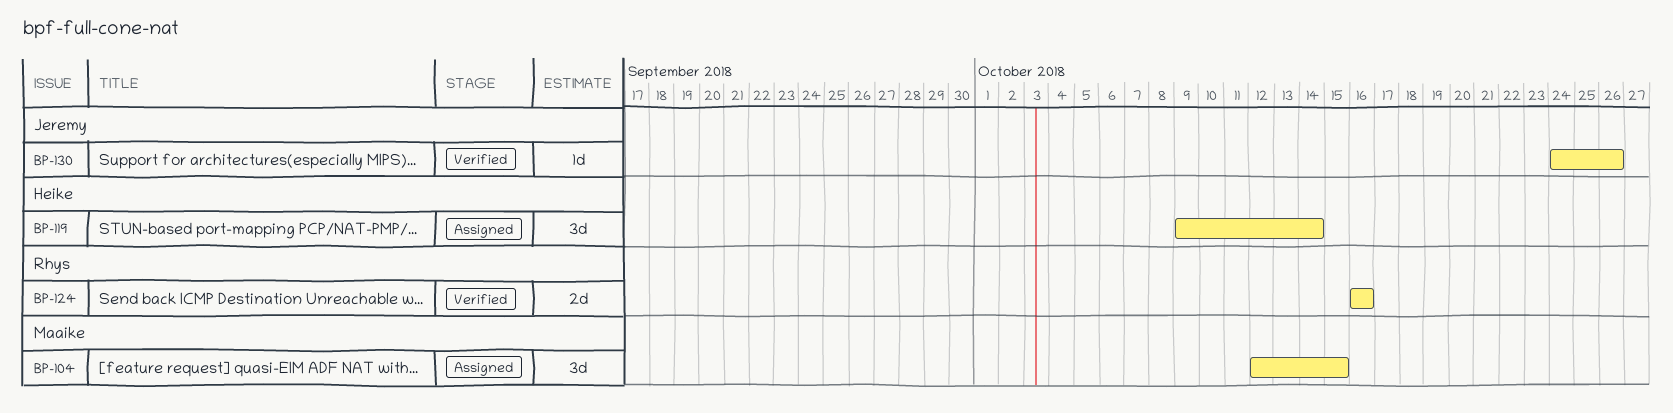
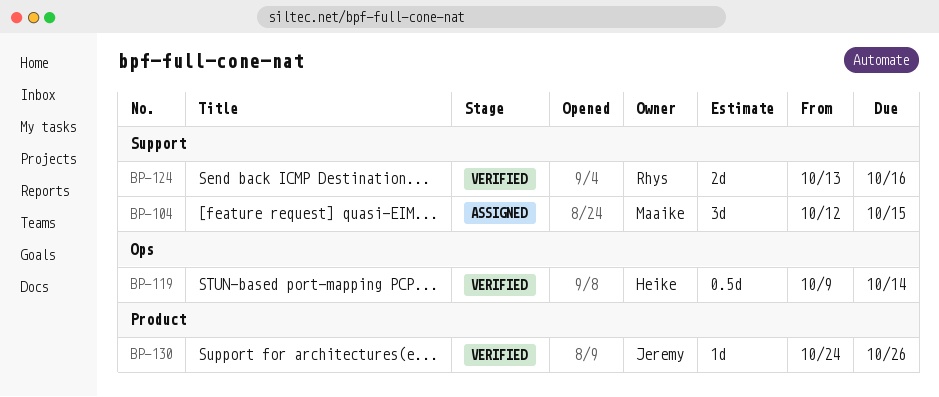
BP-119, status: Assigned -> Verified
BP-119, estimate: 3d -> 0.5d
BP-124, start: Oct 16 -> Oct 13

